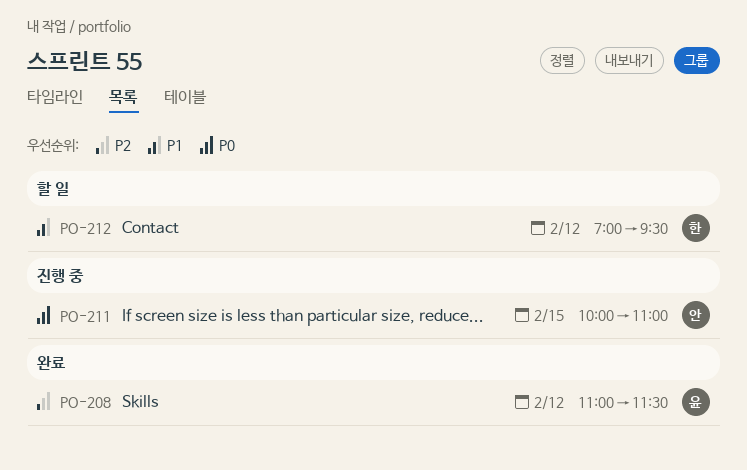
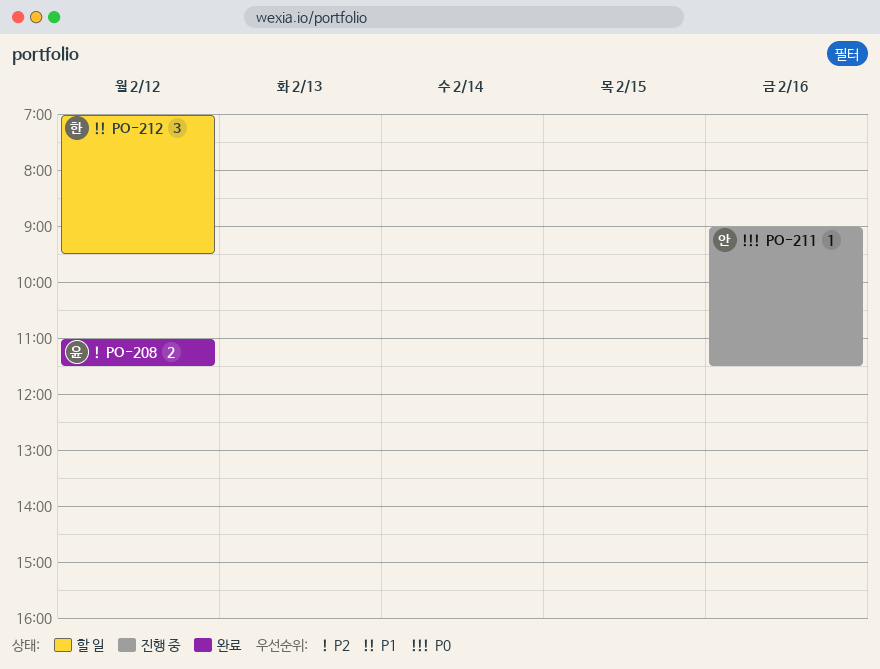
PO-211, day: Feb 15 -> Feb 16
PO-211, begins: 10:00 -> 09:00
PO-211, ends: 11:00 -> 11:30

